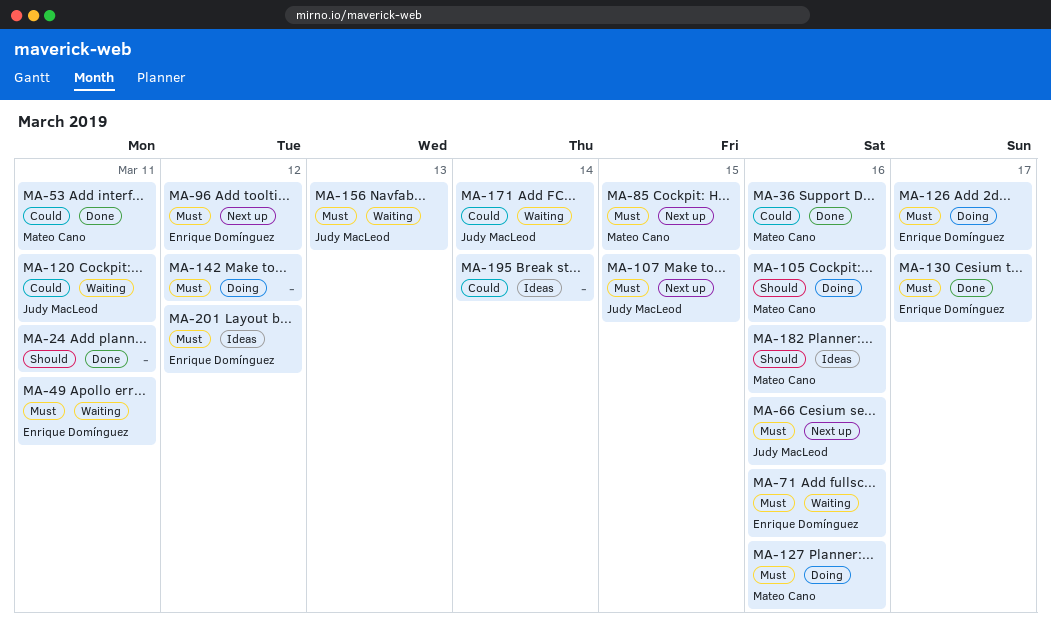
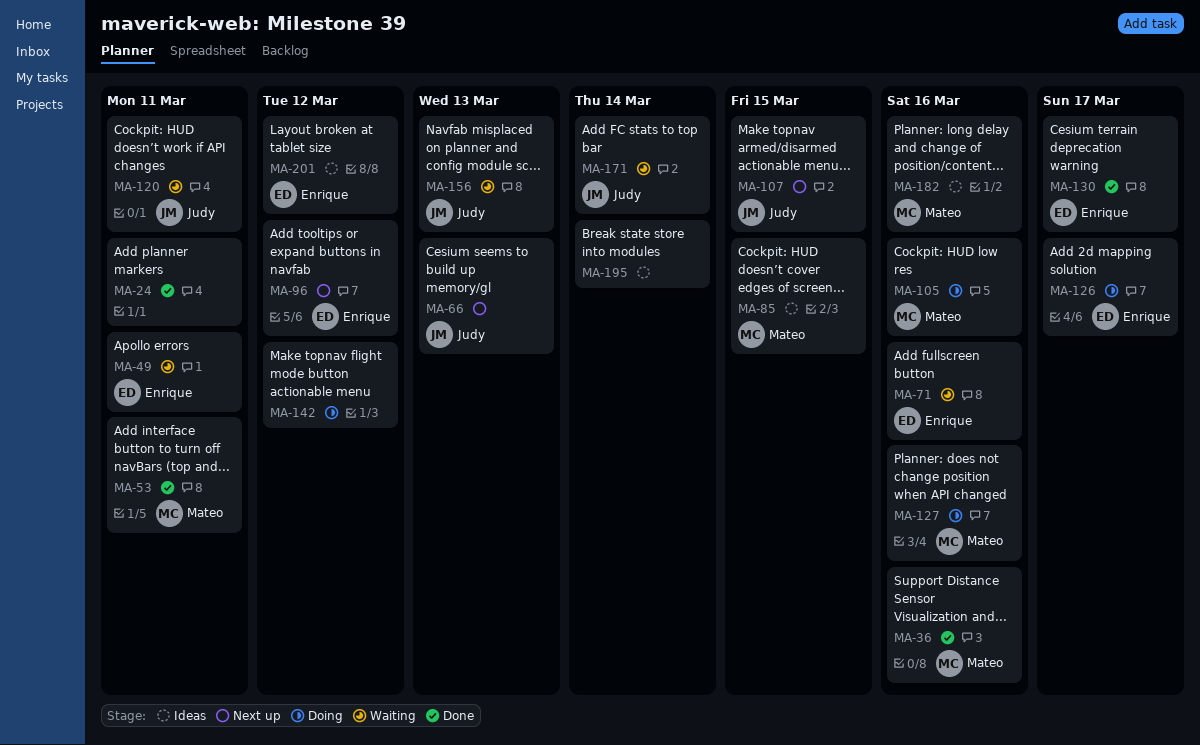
MA-66, due: Mar 16 -> Mar 13
MA-85, status: Next up -> Ideas

